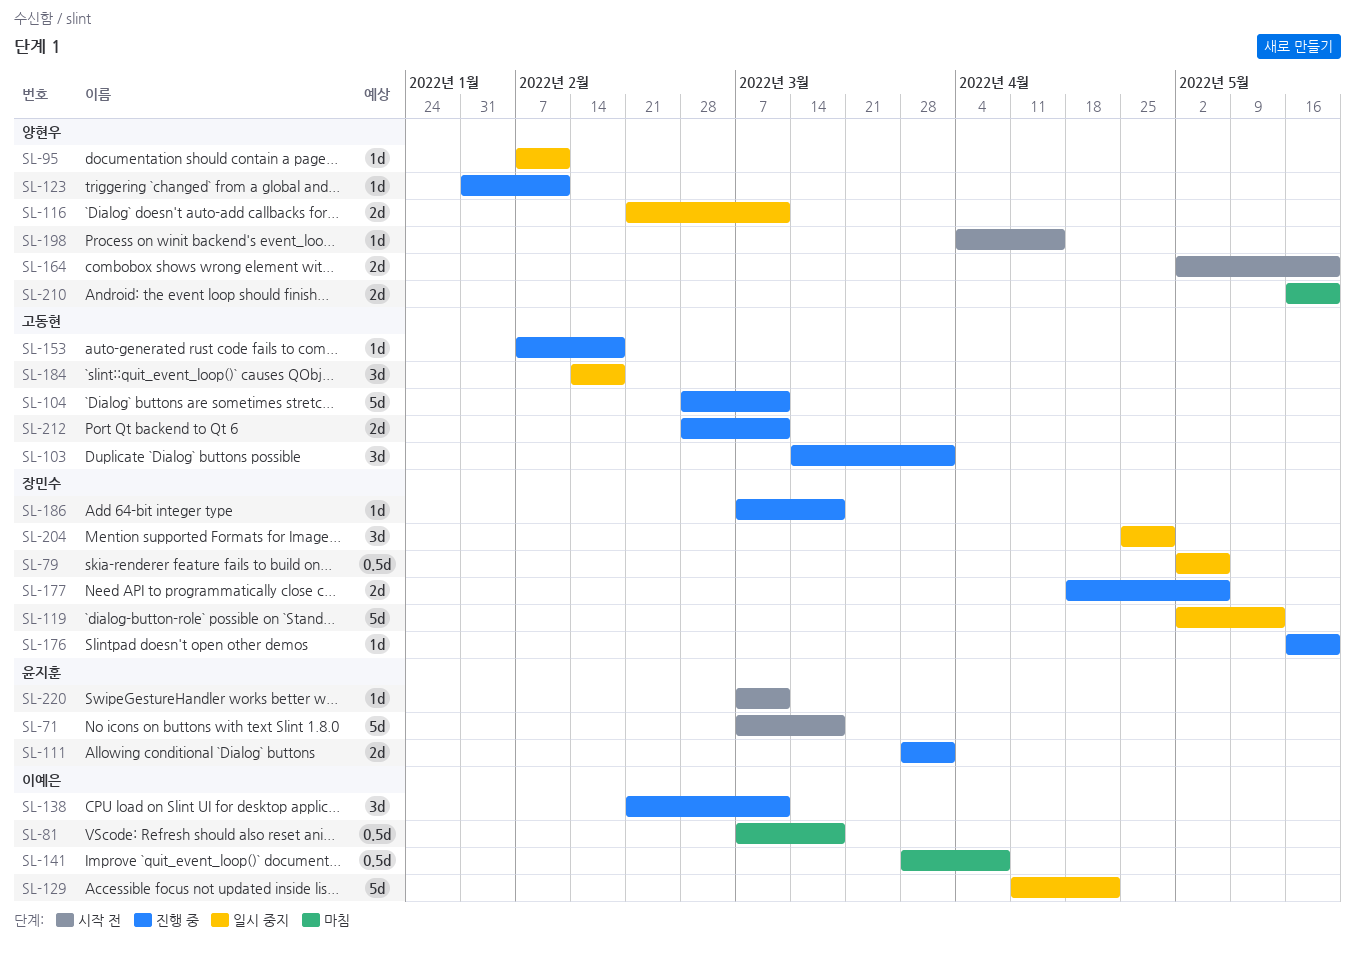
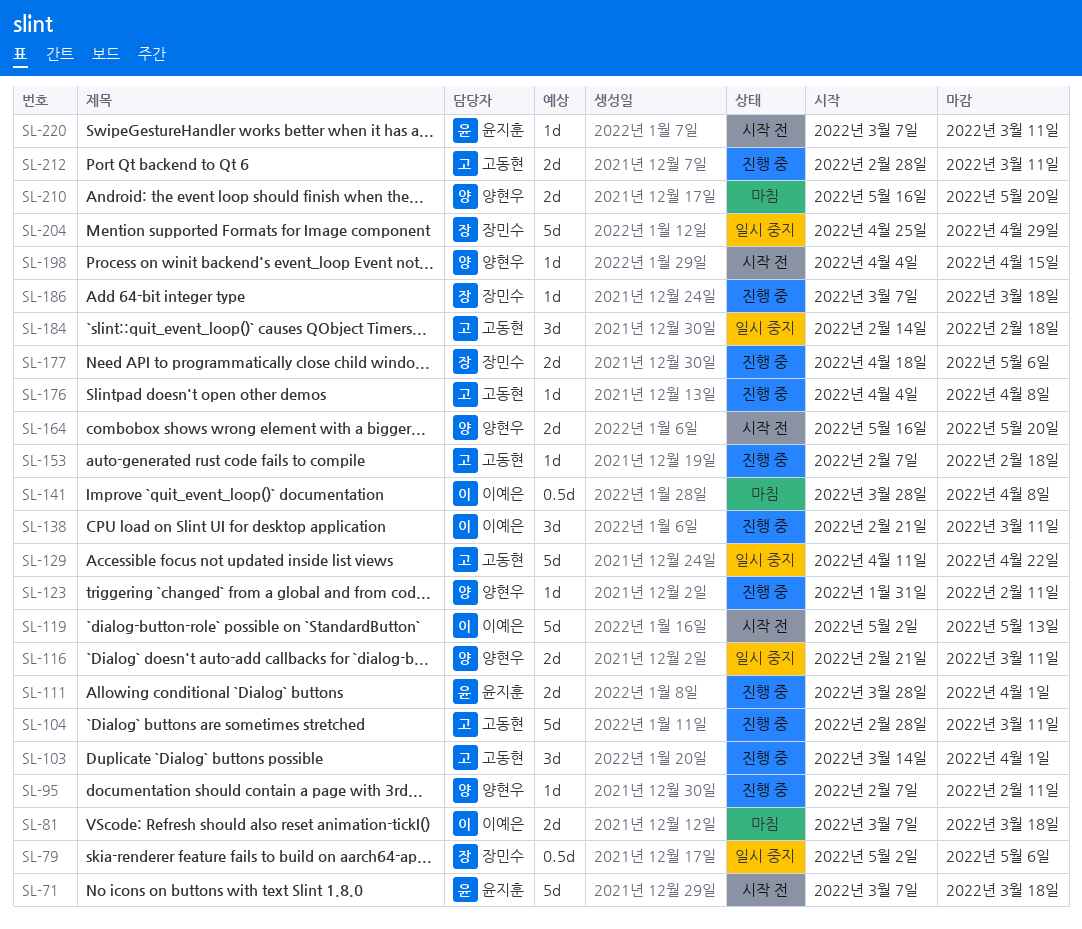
SL-81, estimate: 0.5d -> 2d
SL-95, status: 일시 중지 -> 진행 중
SL-119, status: 일시 중지 -> 시작 전
SL-119, owner: 장민수 -> 이예은
SL-129, owner: 이예은 -> 고동현
SL-164, start: May 2 -> May 16
SL-176, owner: 장민수 -> 고동현
SL-176, start: May 16 -> Apr 4
SL-176, due: May 20 -> Apr 8
SL-204, estimate: 3d -> 5d

